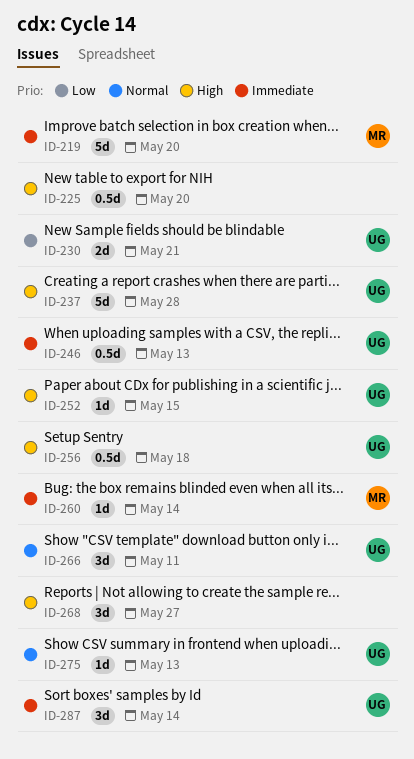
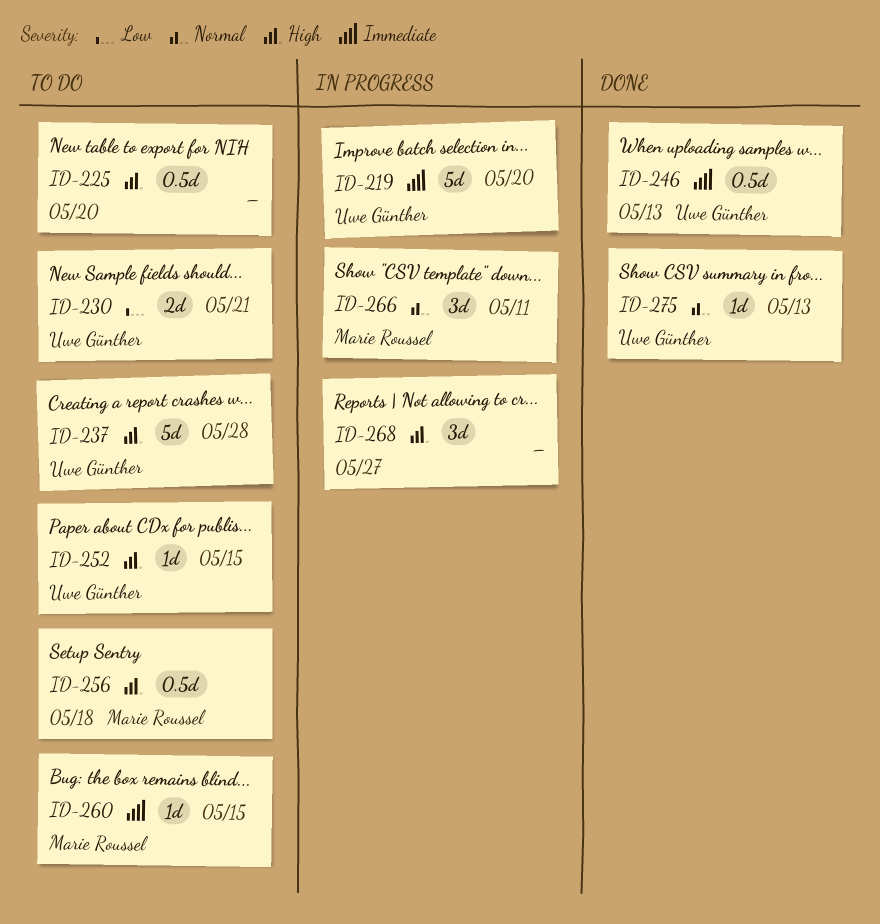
ID-219, owner: Marie Roussel -> Uwe Günther
ID-256, owner: Uwe Günther -> Marie Roussel
ID-260, due: May 14 -> May 15
ID-266, owner: Uwe Günther -> Marie Roussel
ID-287: present -> none

